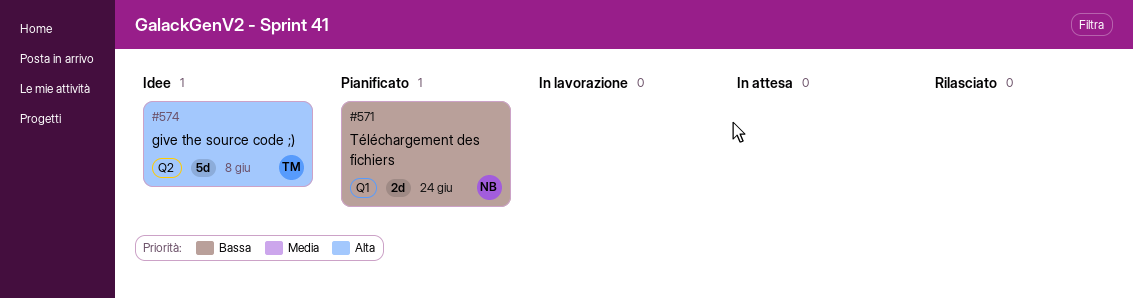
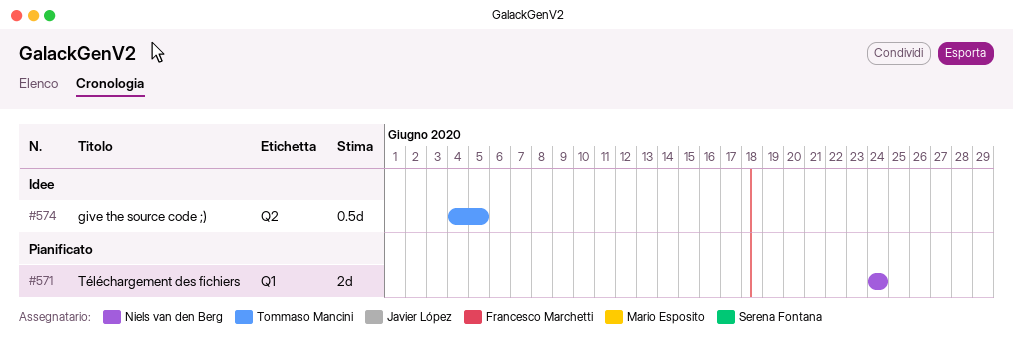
#574, estimate: 5d -> 0.5d
#574, due: Jun 8 -> Jun 5

